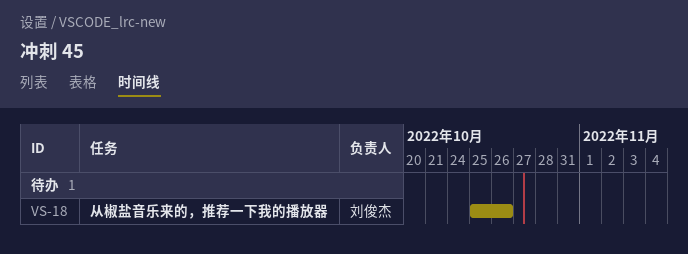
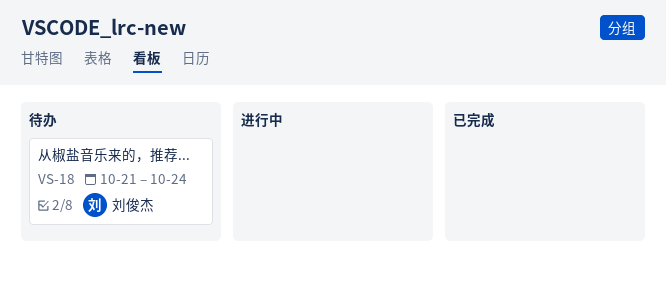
VS-18, start: Oct 25 -> Oct 21
VS-18, due: Oct 26 -> Oct 24

